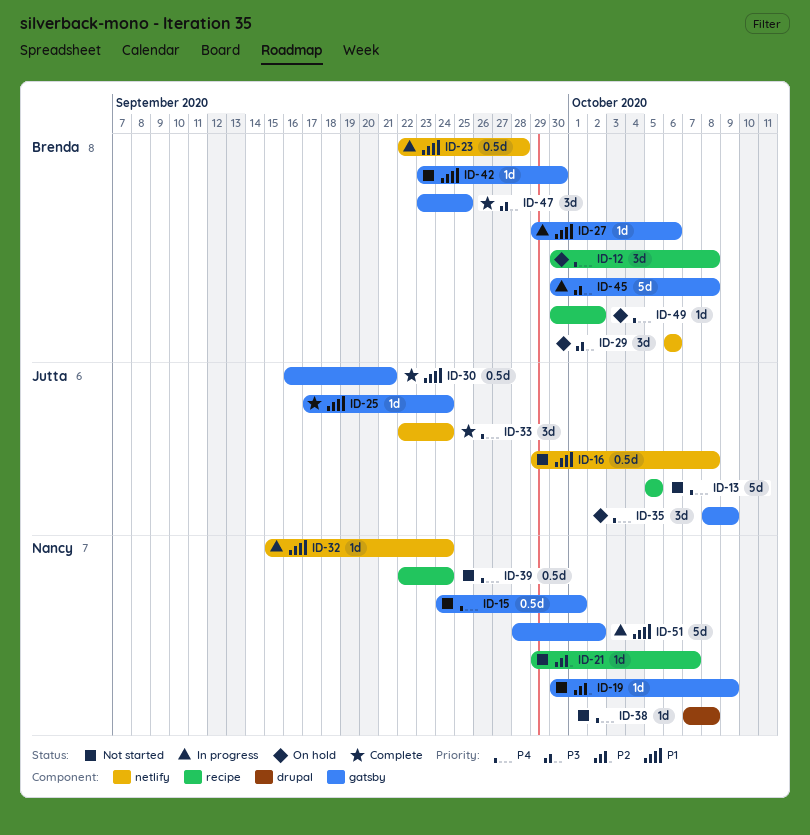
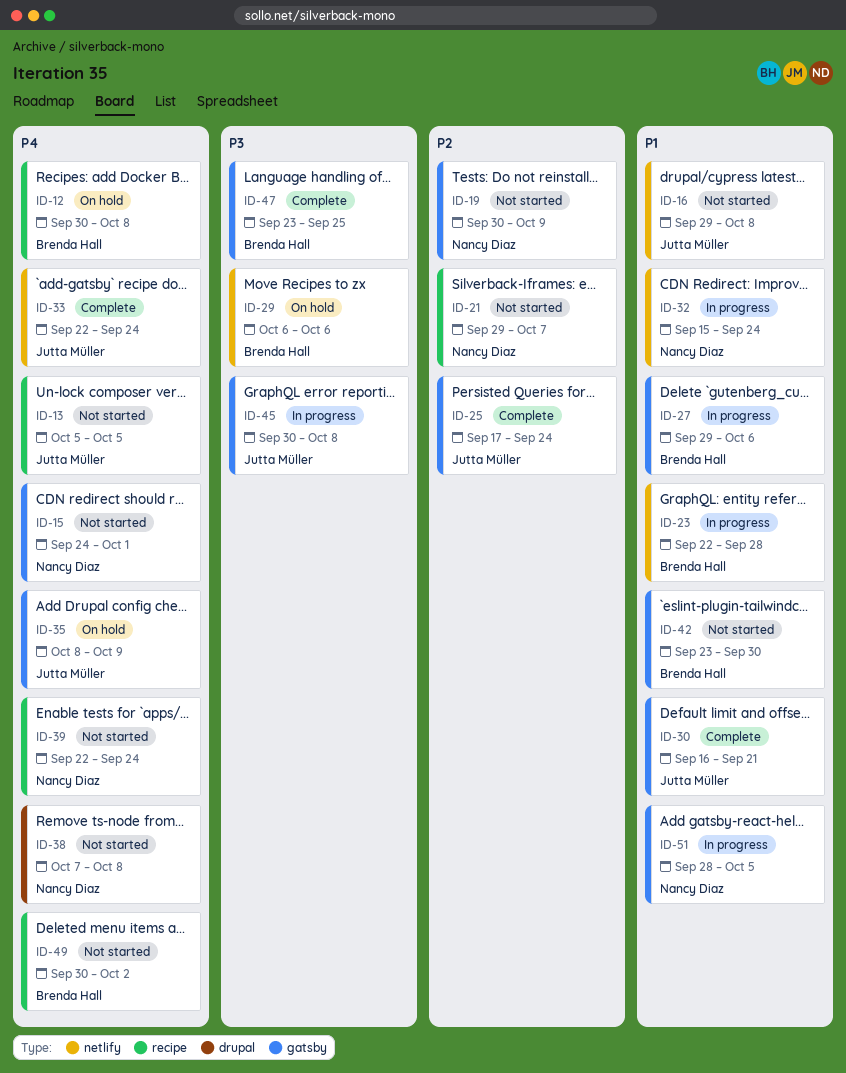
ID-25, priority: P1 -> P2
ID-45, owner: Brenda Hall -> Jutta Müller
ID-49, status: On hold -> Not started
ID-51, due: Oct 2 -> Oct 5

